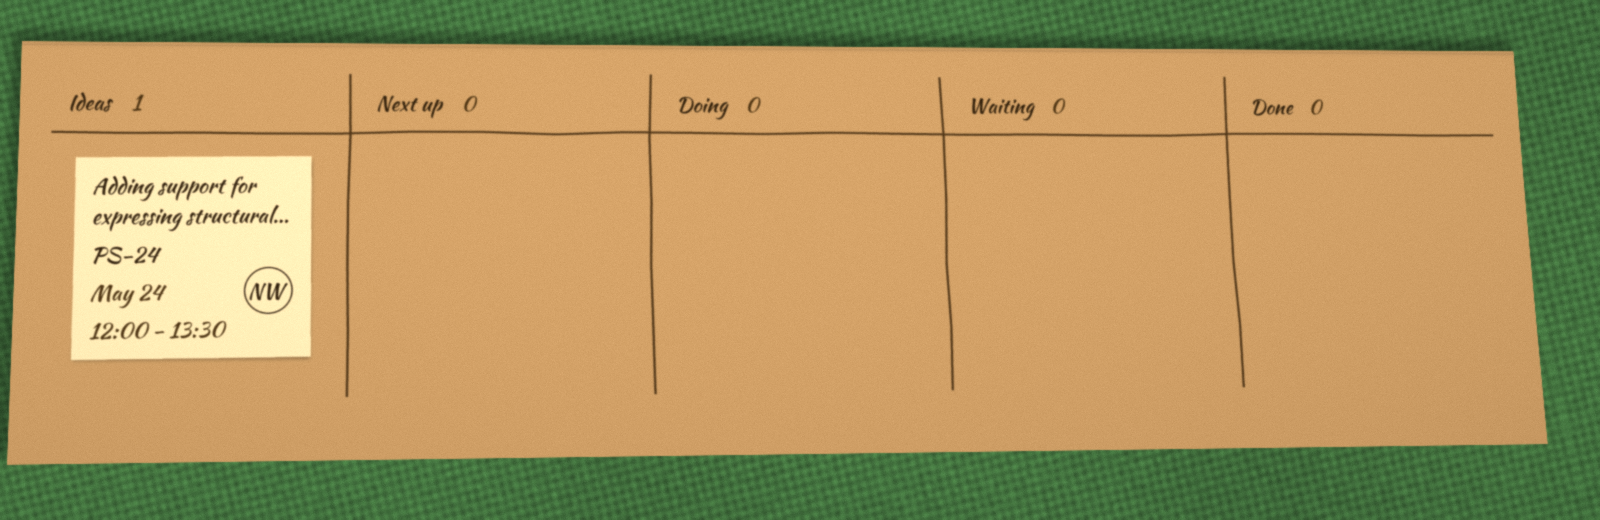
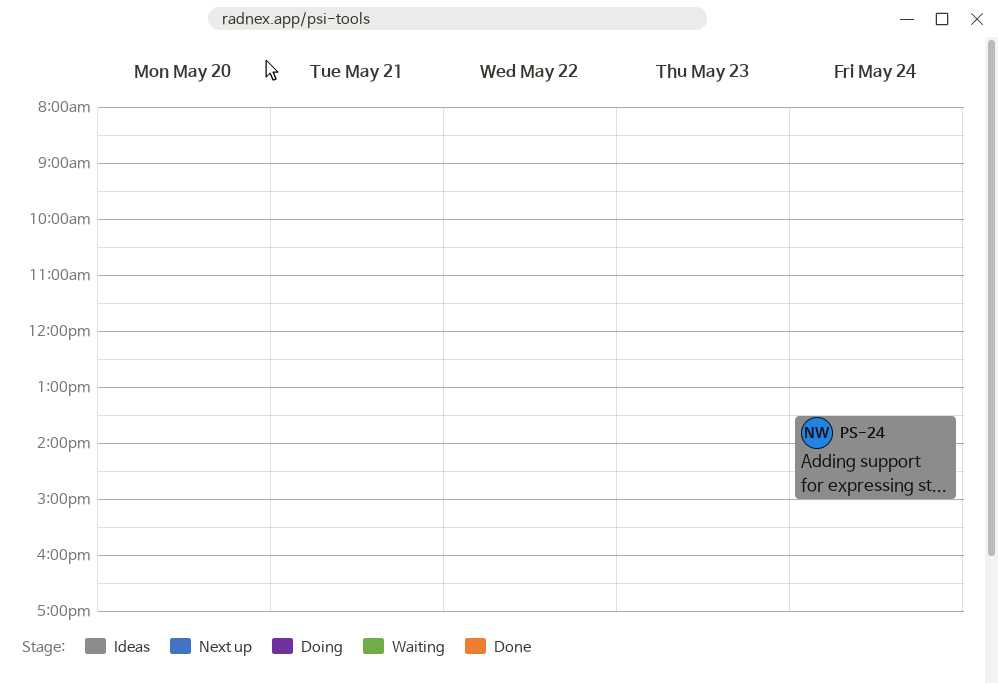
PS-24, begins: 12:00 -> 13:30
PS-24, ends: 13:30 -> 15:00

